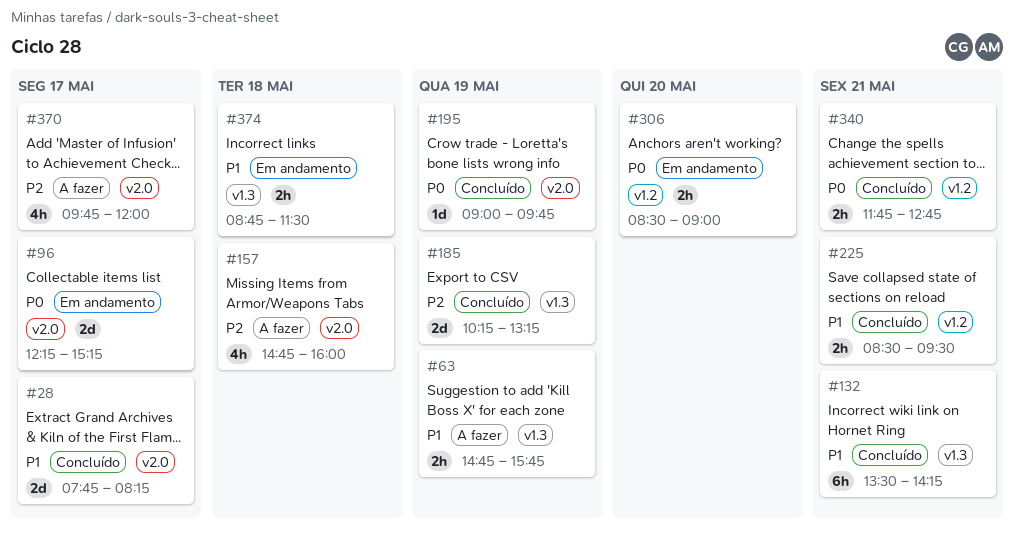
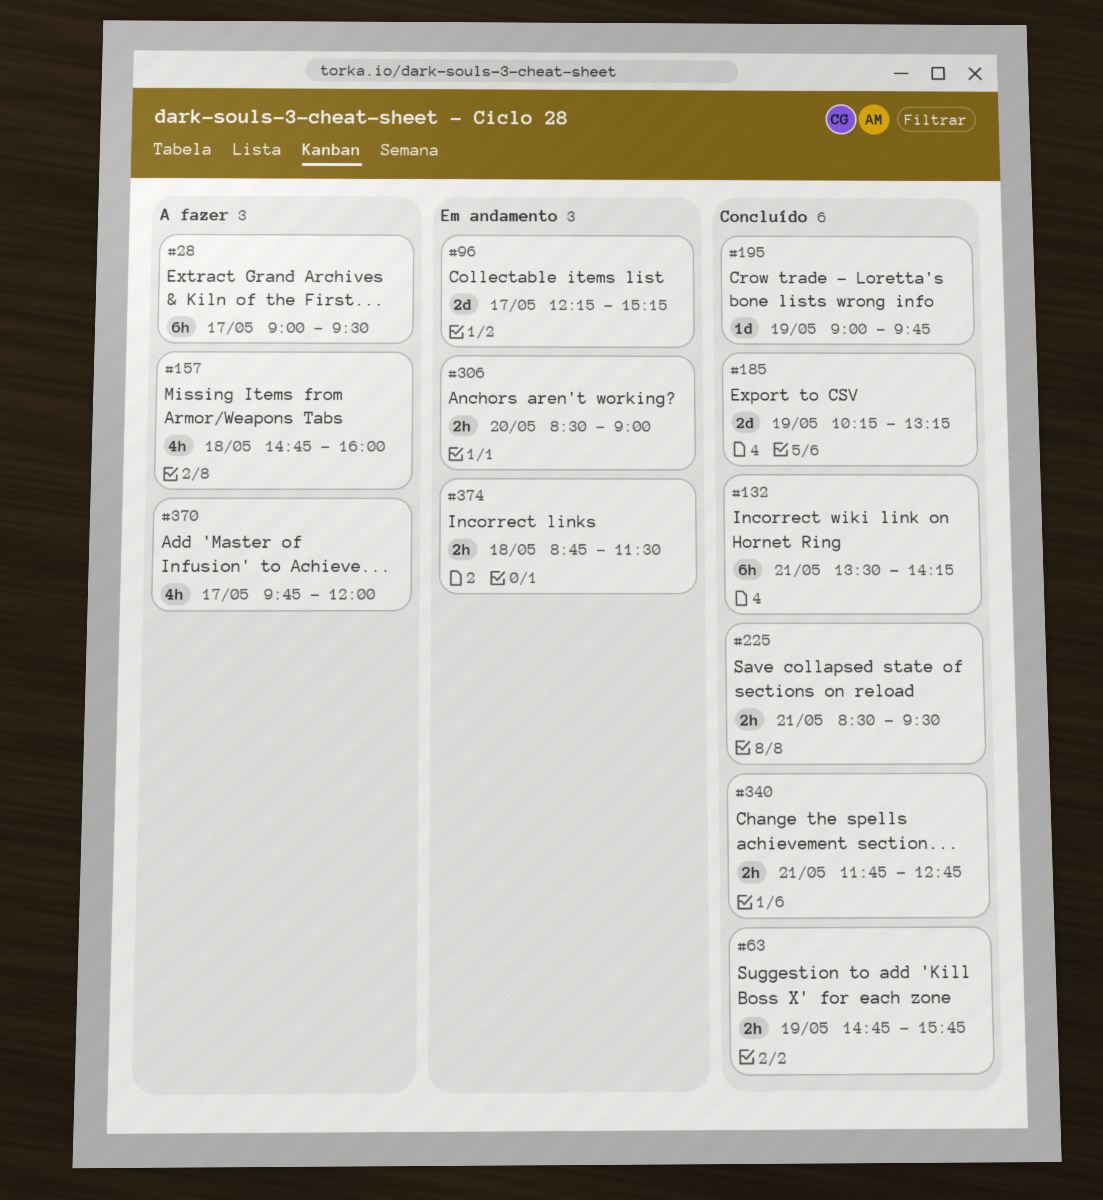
#28, status: Concluído -> A fazer
#28, estimate: 2d -> 6h
#28, begins: 07:45 -> 09:00
#28, ends: 08:15 -> 09:30
#63, status: A fazer -> Concluído

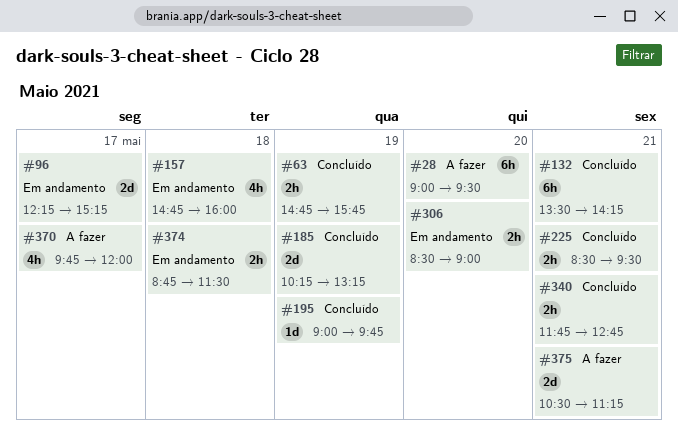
#28, day: May 17 -> May 20
#157, status: A fazer -> Em andamento
#375: none -> present

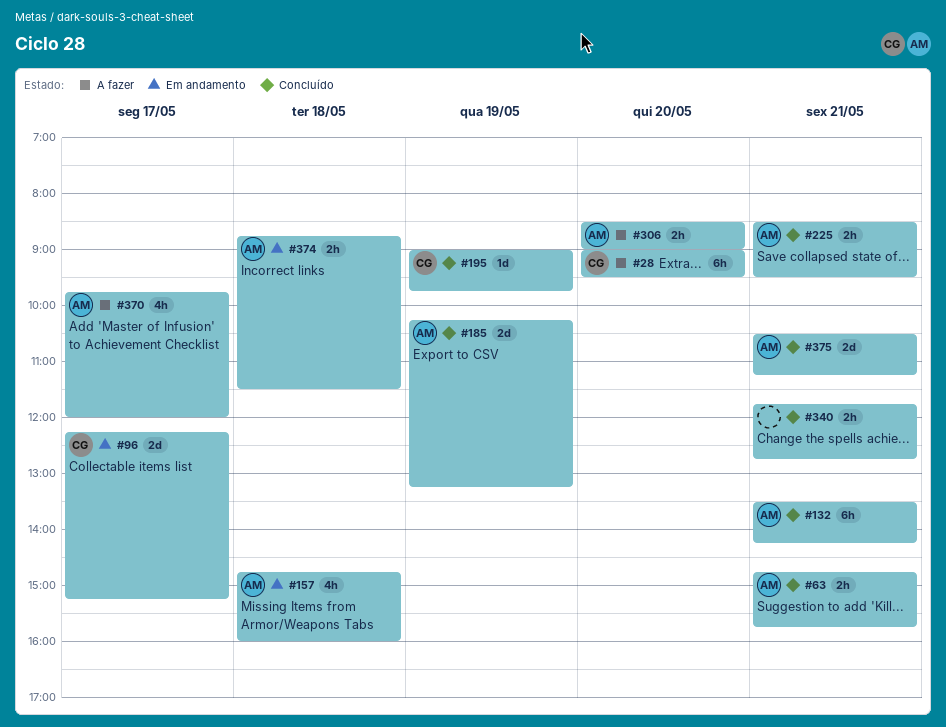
#63, day: May 19 -> May 21
#306, status: Em andamento -> A fazer
#375, status: A fazer -> Concluído

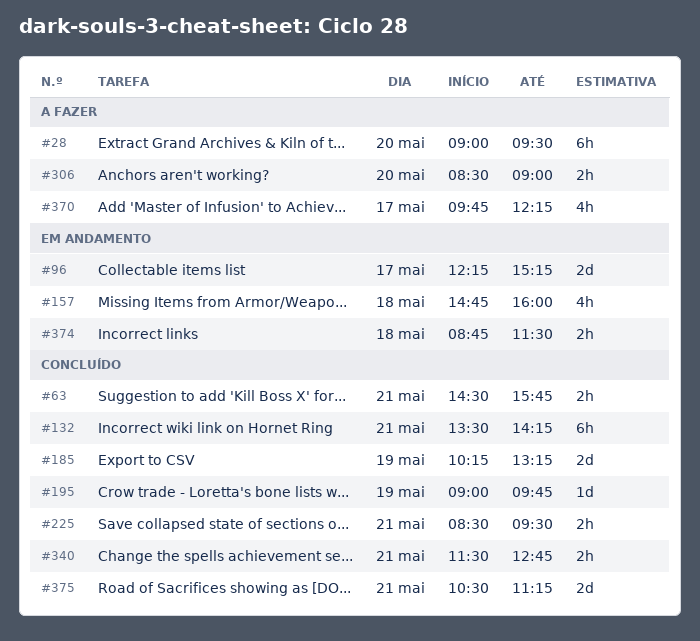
#63, begins: 14:45 -> 14:30
#340, begins: 11:45 -> 11:30
#370, ends: 12:00 -> 12:15

